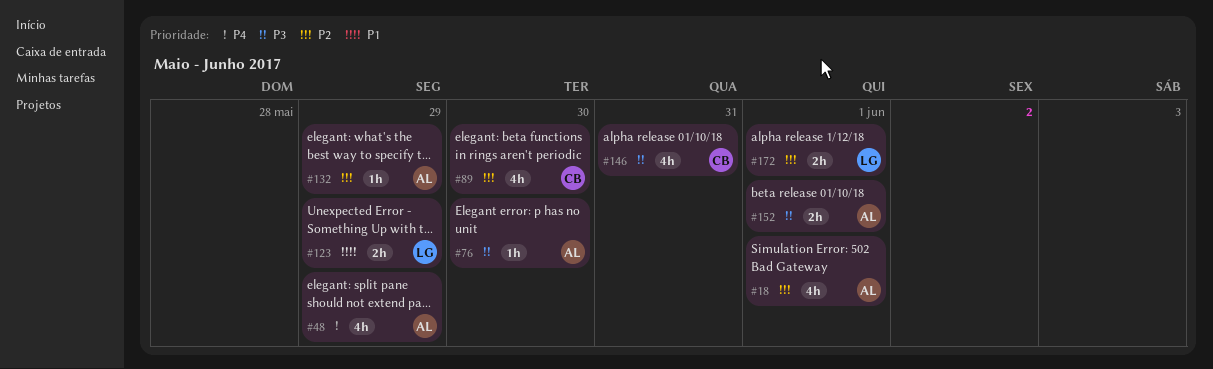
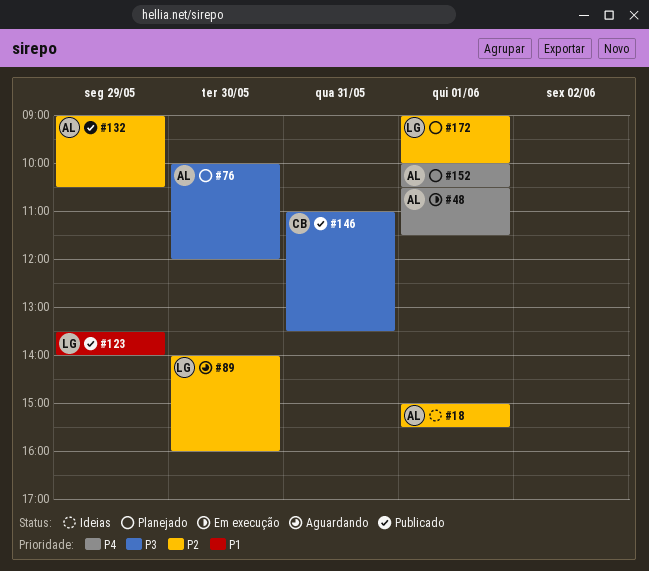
#48, day: May 29 -> Jun 1
#89, owner: CB -> LG
#152, priority: P3 -> P4

